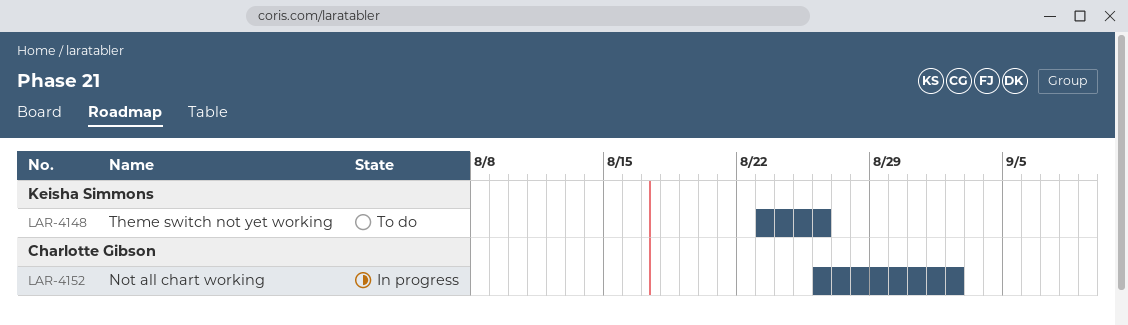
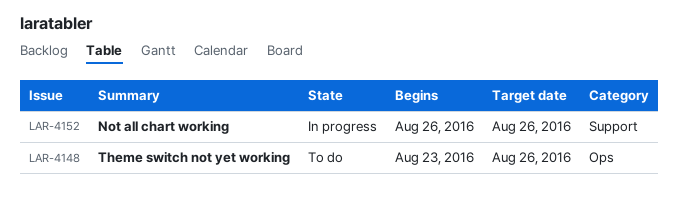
LAR-4152, due: Sep 2 -> Aug 26

